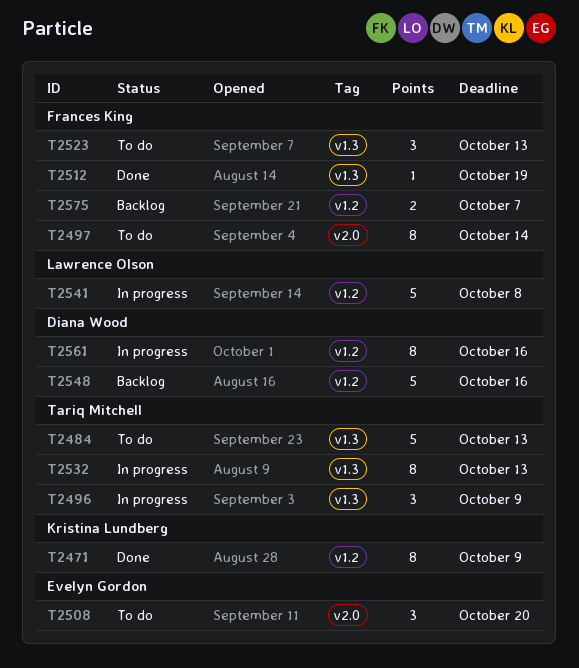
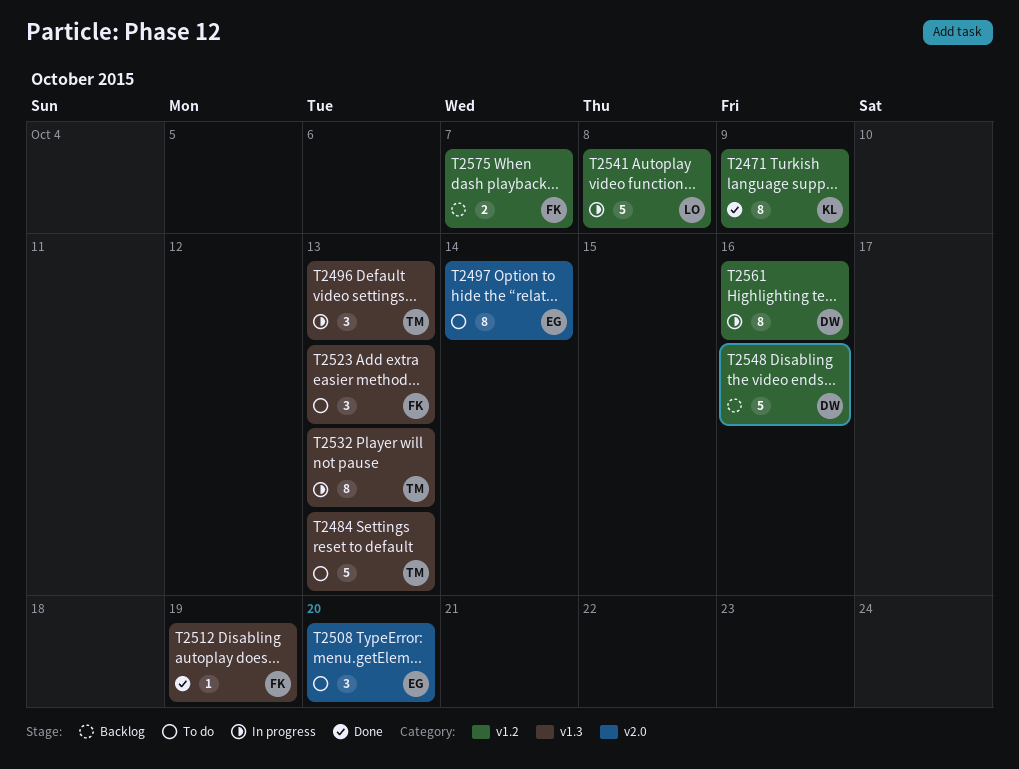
T2496, due: Oct 9 -> Oct 13
T2497, owner: Frances King -> Evelyn Gordon

